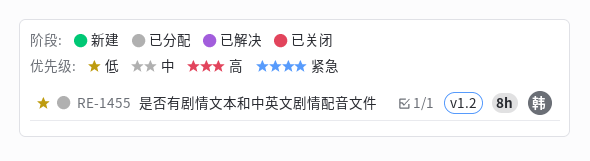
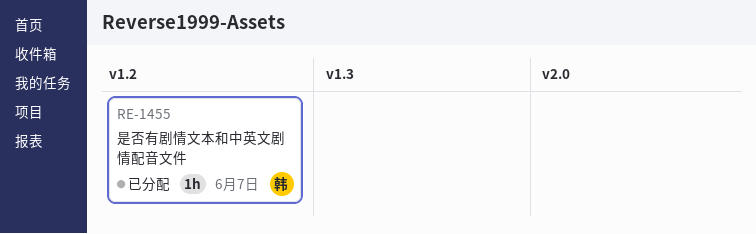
RE-1455, estimate: 8h -> 1h

